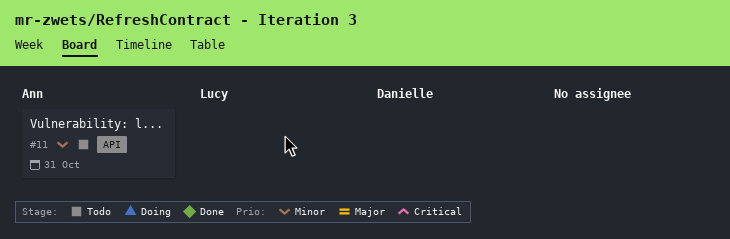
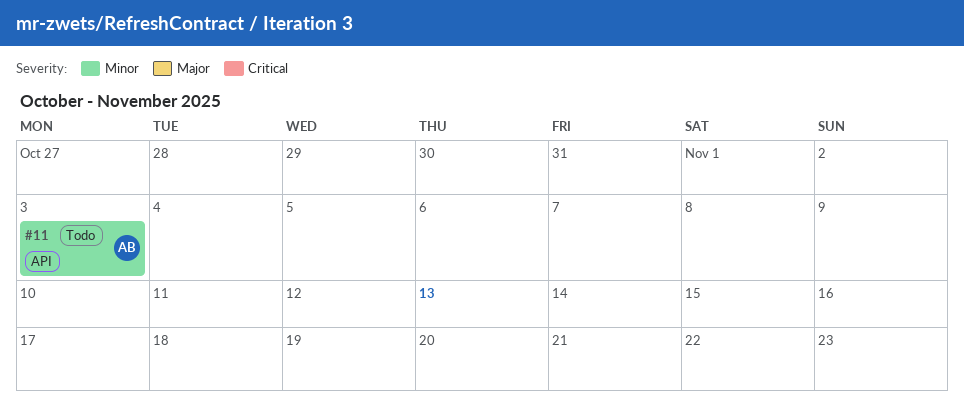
#11, due: Oct 31 -> Nov 3

